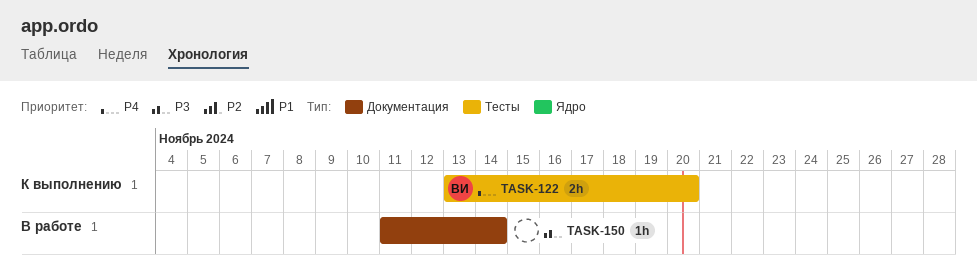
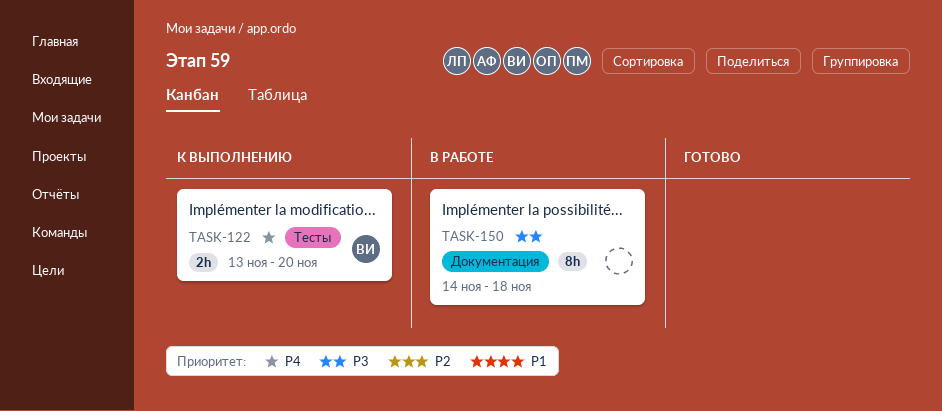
TASK-150, estimate: 1h -> 8h
TASK-150, start: Nov 11 -> Nov 14
TASK-150, due: Nov 14 -> Nov 18

